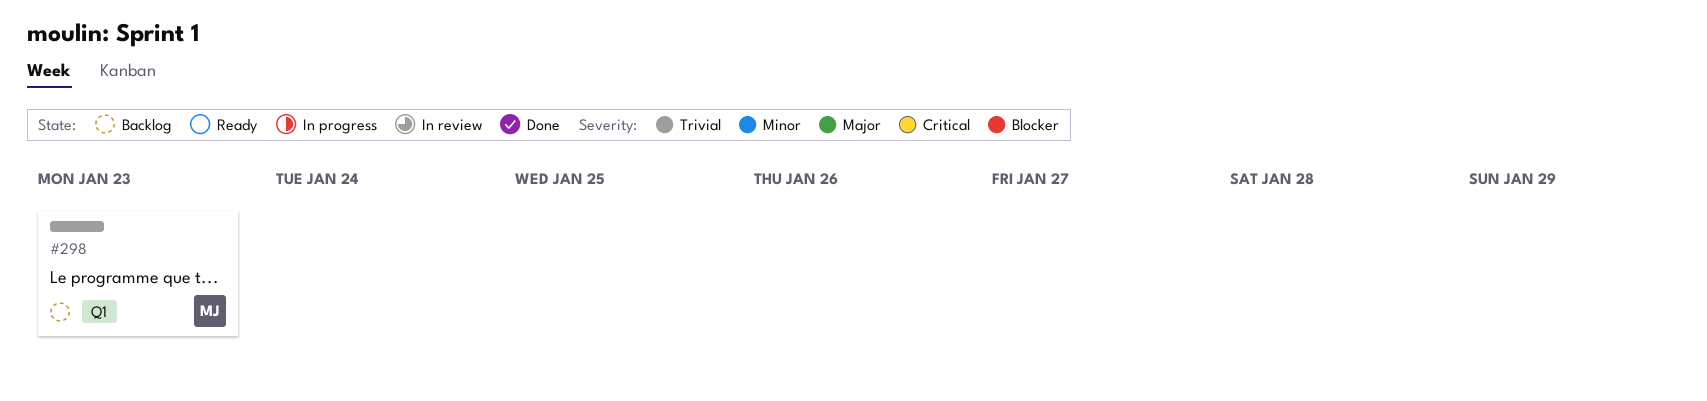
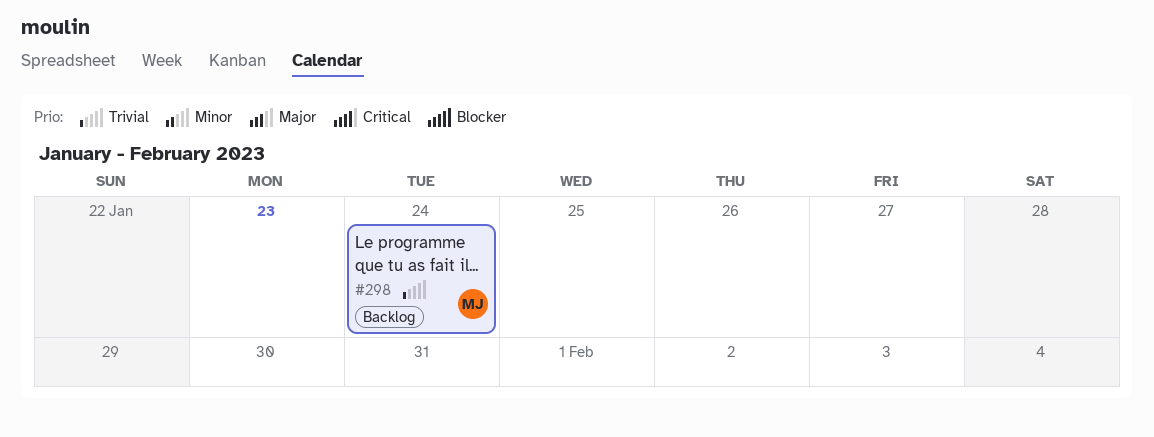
#298, due: Jan 23 -> Jan 24

